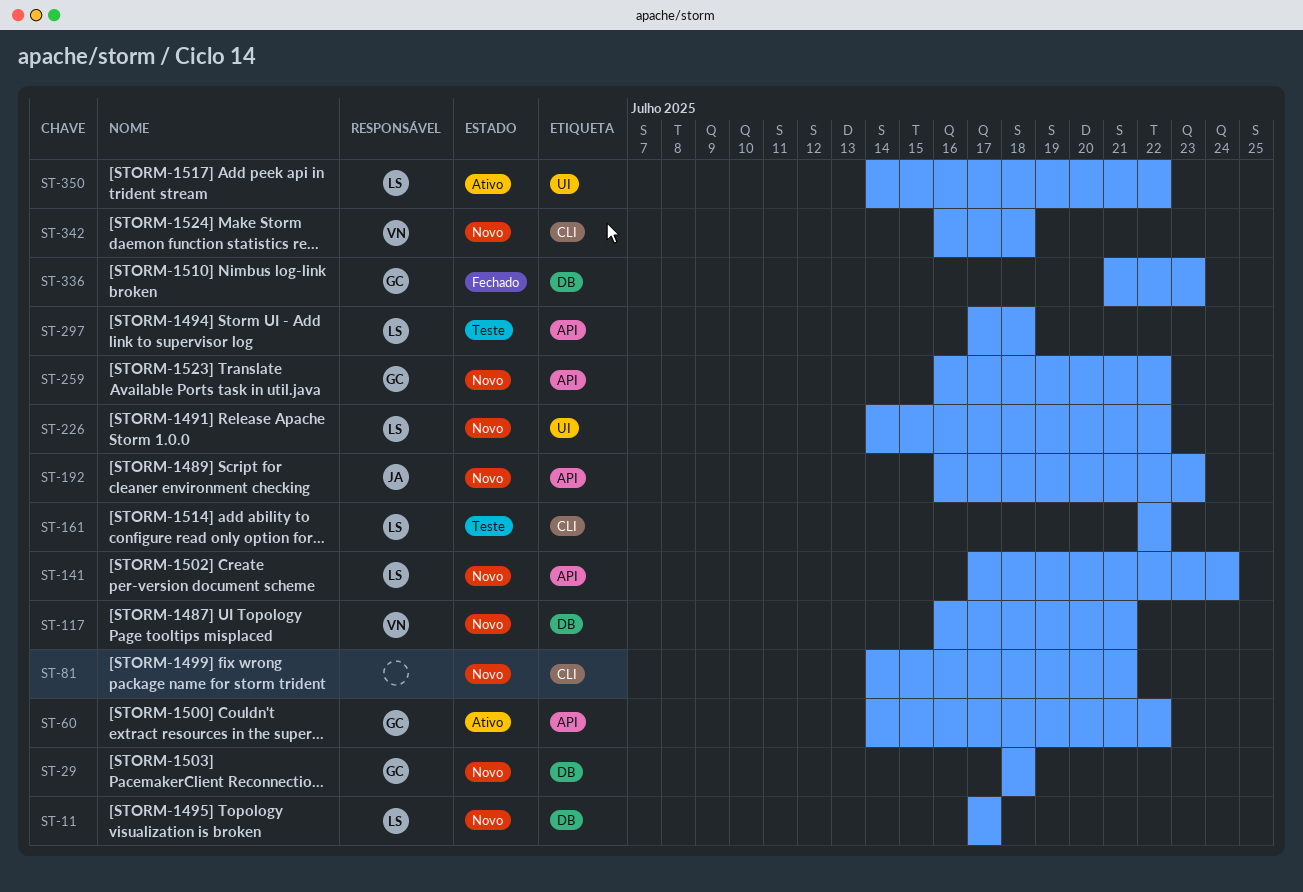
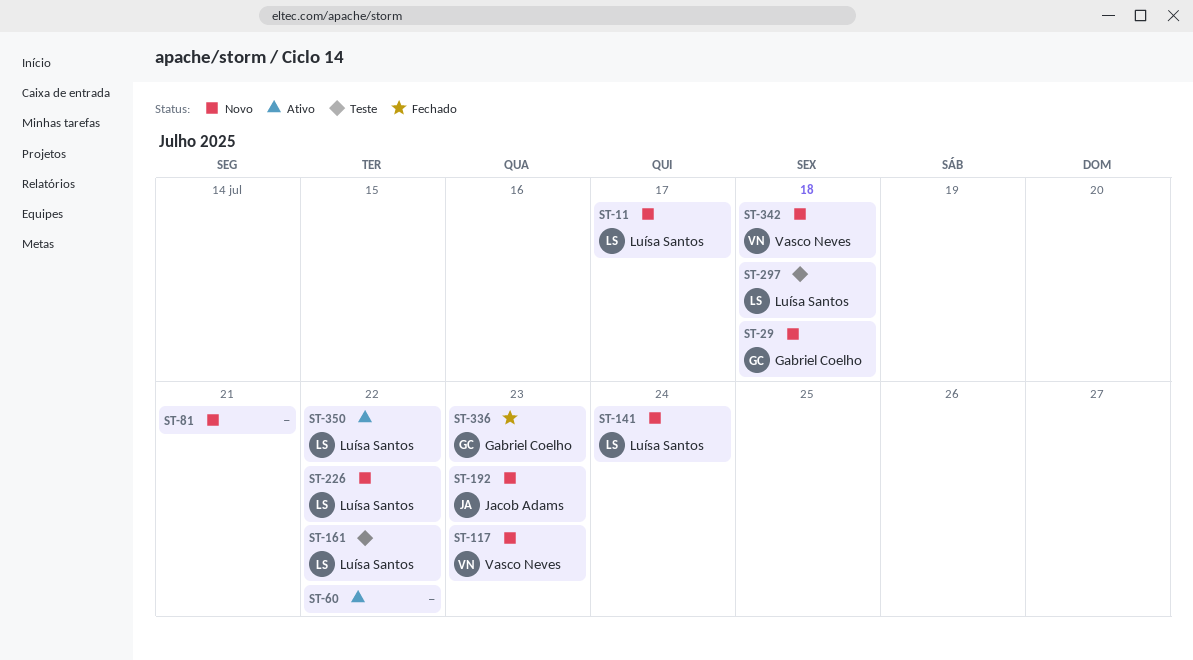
ST-60, owner: Gabriel Coelho -> none
ST-117, due: Jul 21 -> Jul 23
ST-259: present -> none

